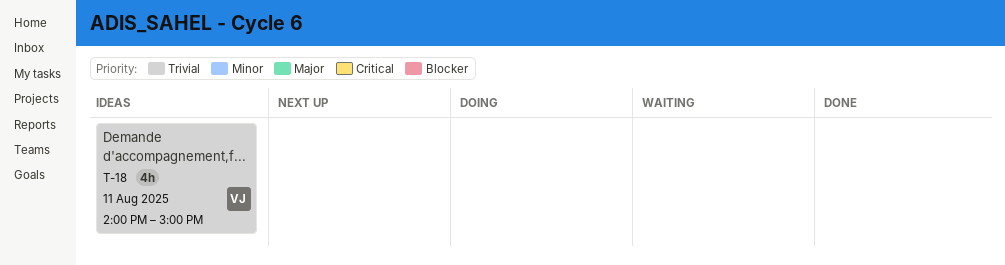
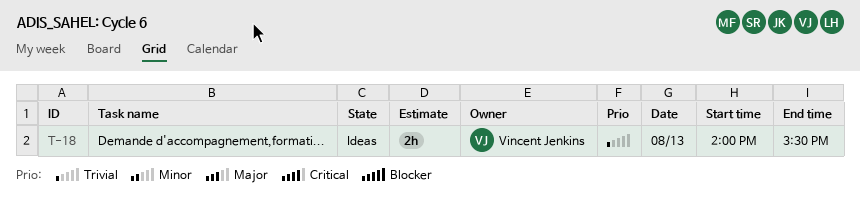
T-18, estimate: 4h -> 2h
T-18, day: Aug 11 -> Aug 13
T-18, ends: 15:00 -> 15:30

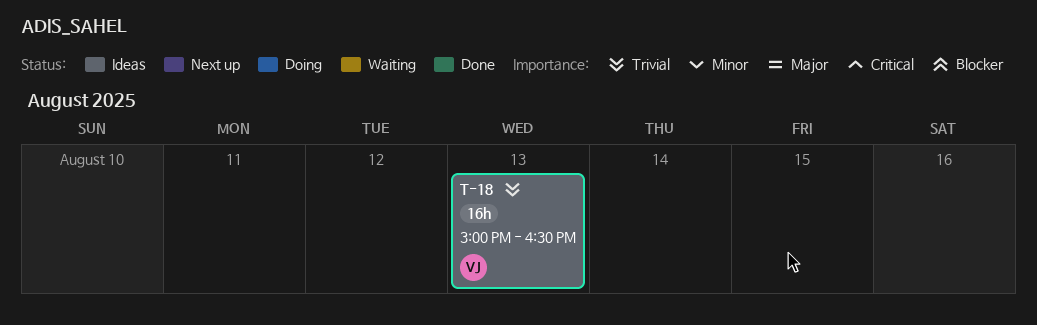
T-18, estimate: 2h -> 16h
T-18, begins: 14:00 -> 15:00
T-18, ends: 15:30 -> 16:30

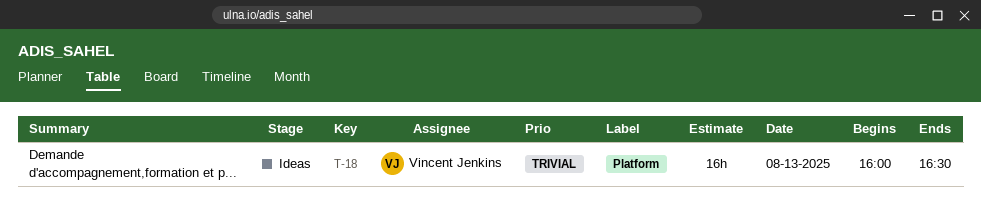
T-18, begins: 15:00 -> 16:00

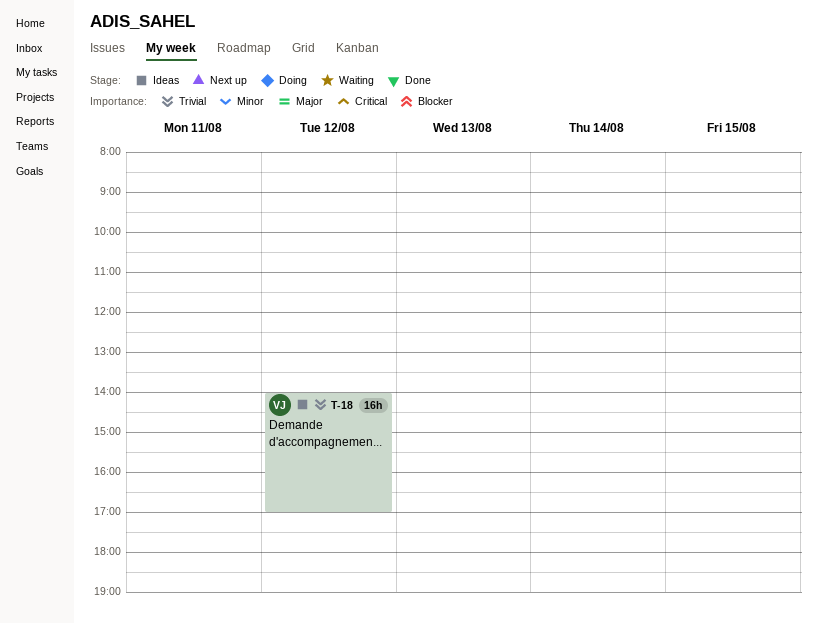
T-18, day: Aug 13 -> Aug 12
T-18, begins: 16:00 -> 14:00
T-18, ends: 16:30 -> 17:00

